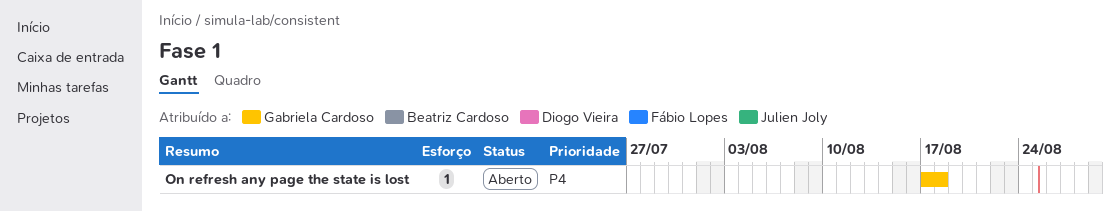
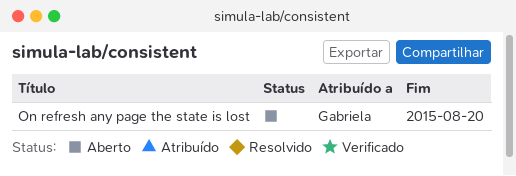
On refresh any page the state is lost, due: Aug 18 -> Aug 20

